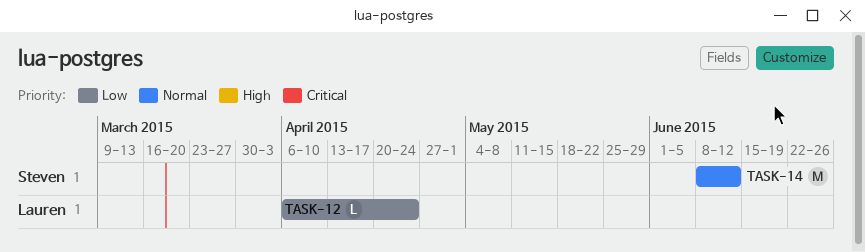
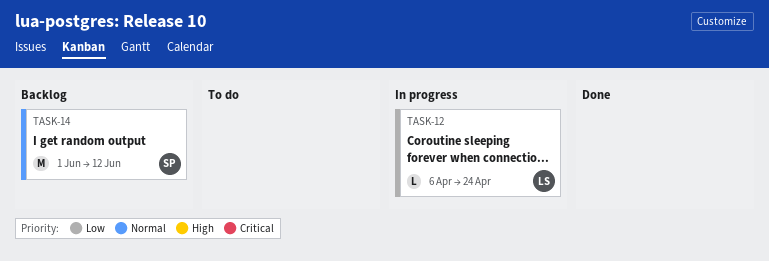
TASK-14, start: Jun 8 -> Jun 1

